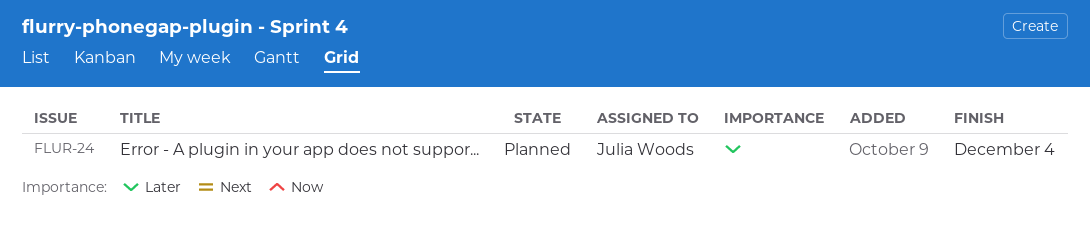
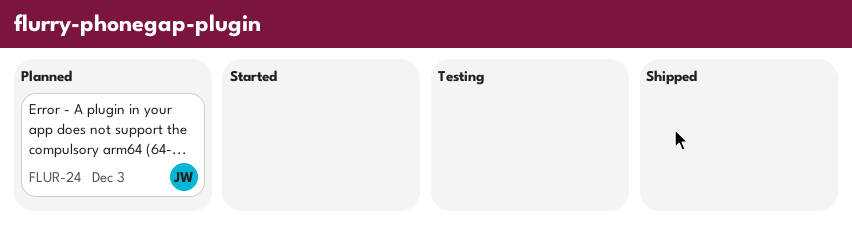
FLUR-24, due: Dec 4 -> Dec 3

